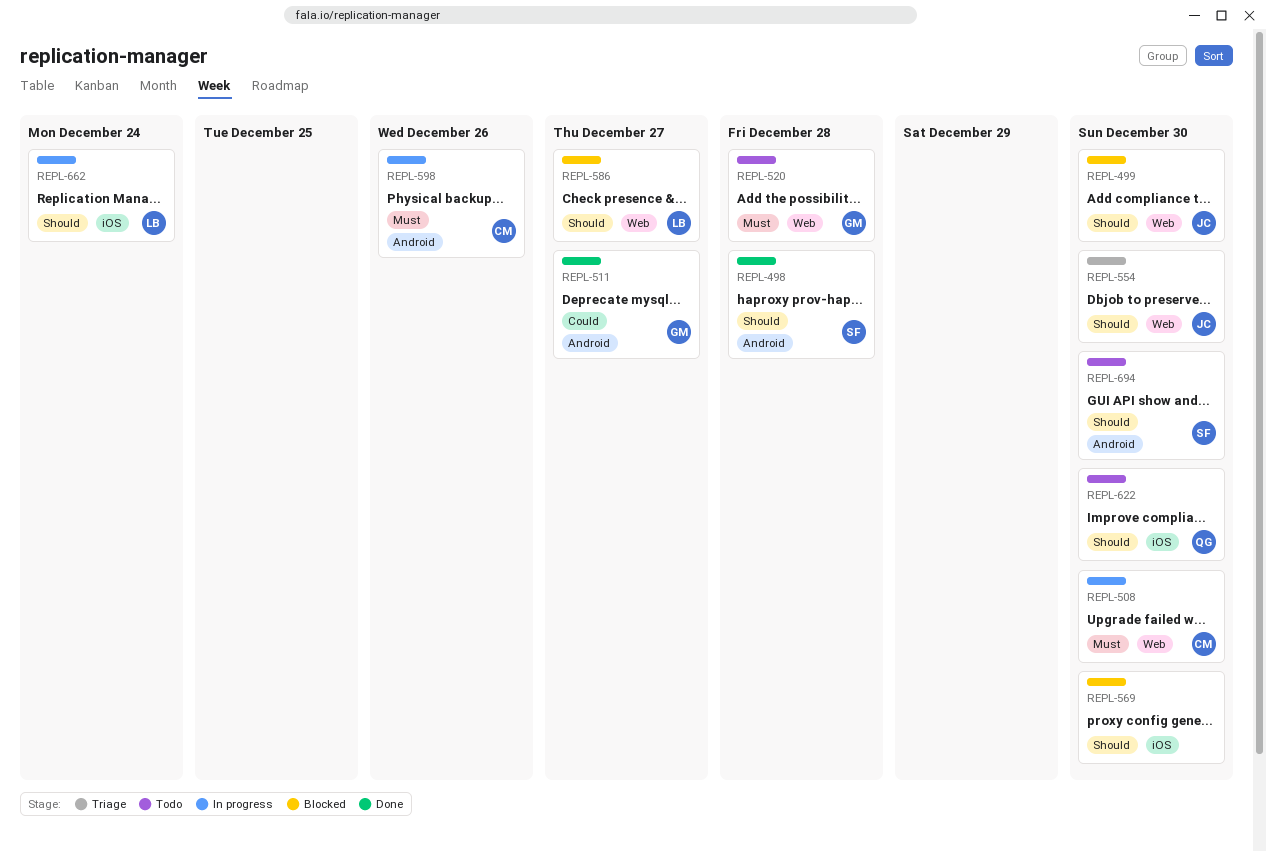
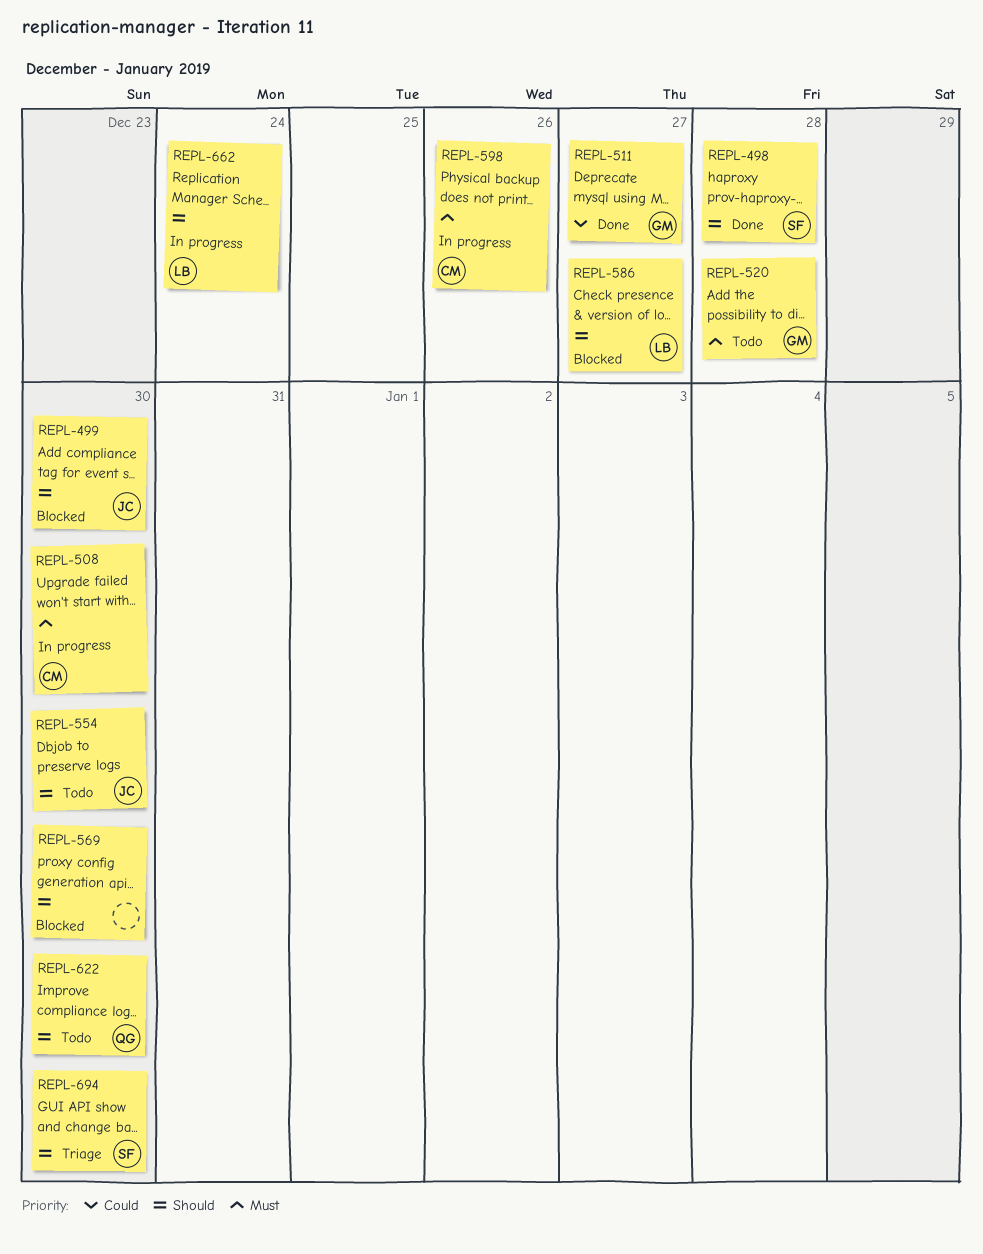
REPL-554, status: Triage -> Todo
REPL-694, status: Todo -> Triage

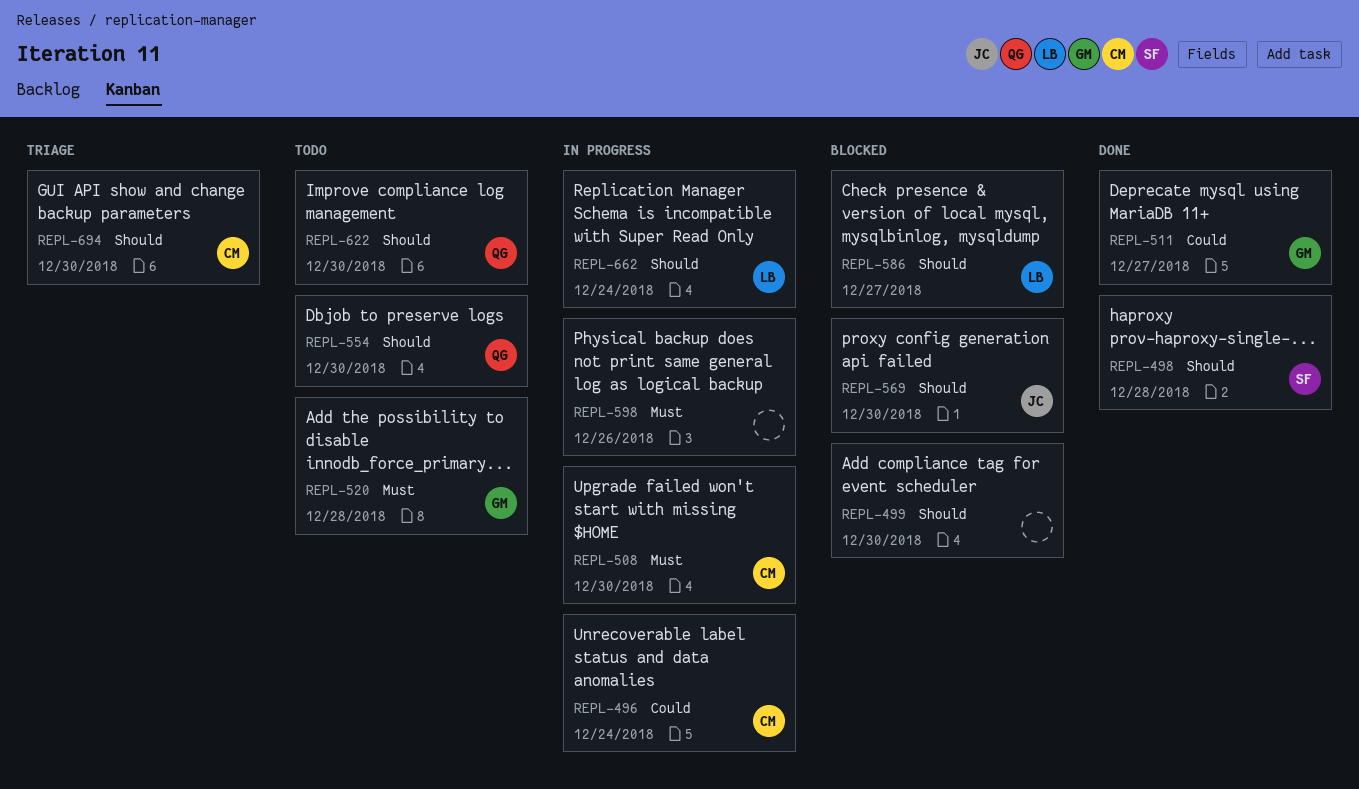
REPL-496: none -> present
REPL-499, owner: JC -> none
REPL-554, owner: JC -> QG
REPL-569, owner: none -> JC
REPL-598, owner: CM -> none
REPL-694, owner: SF -> CM

